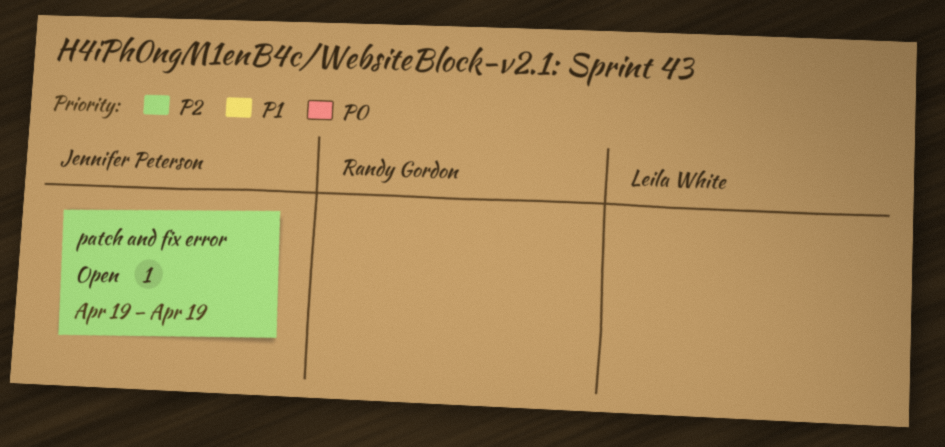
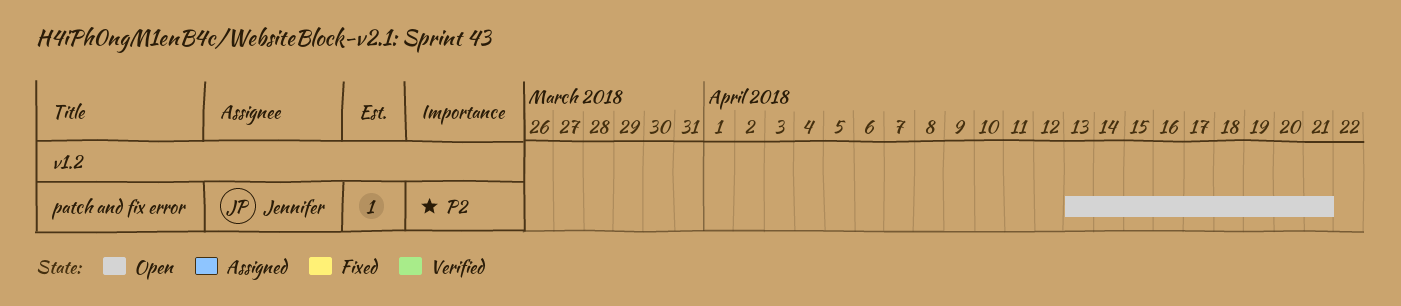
patch and fix error, start: Apr 19 -> Apr 13
patch and fix error, due: Apr 19 -> Apr 21

